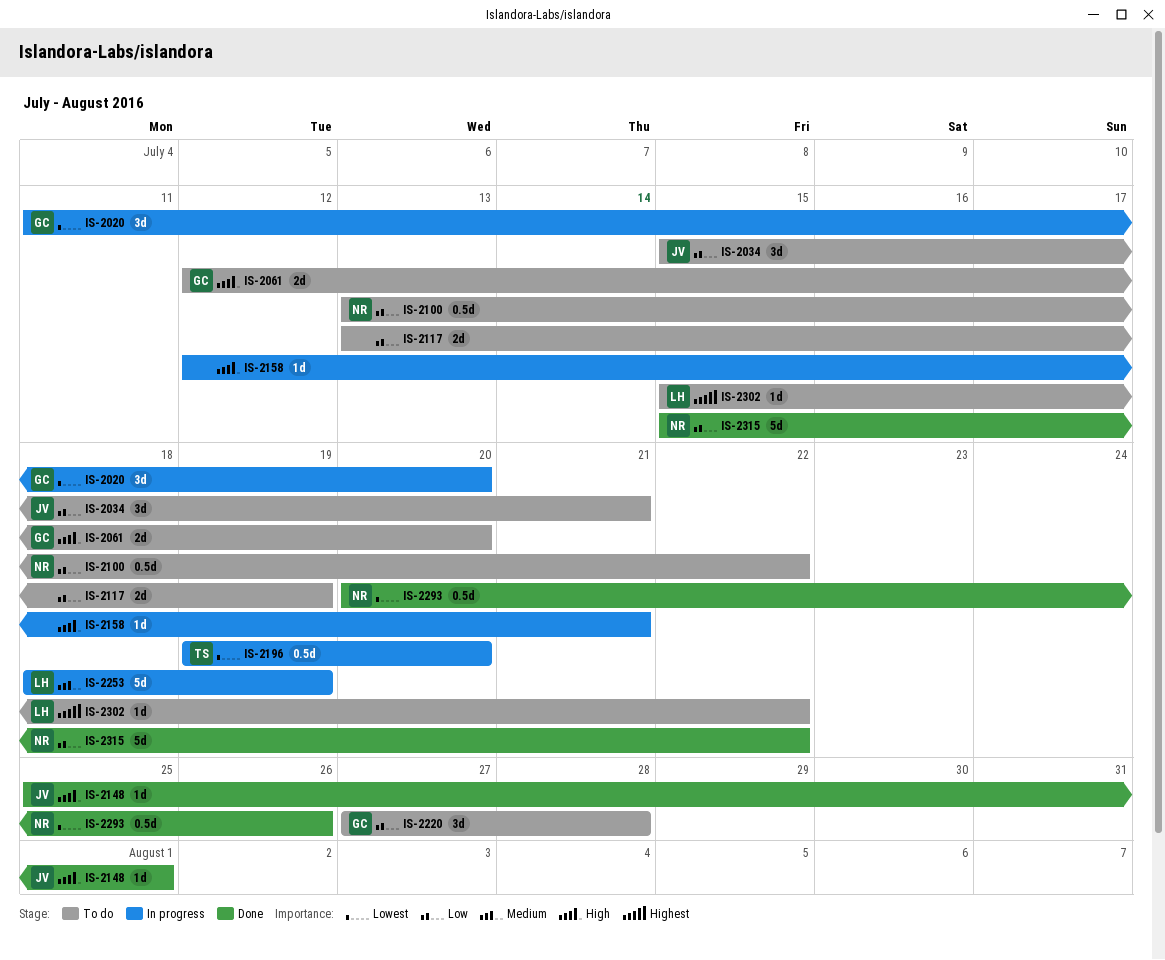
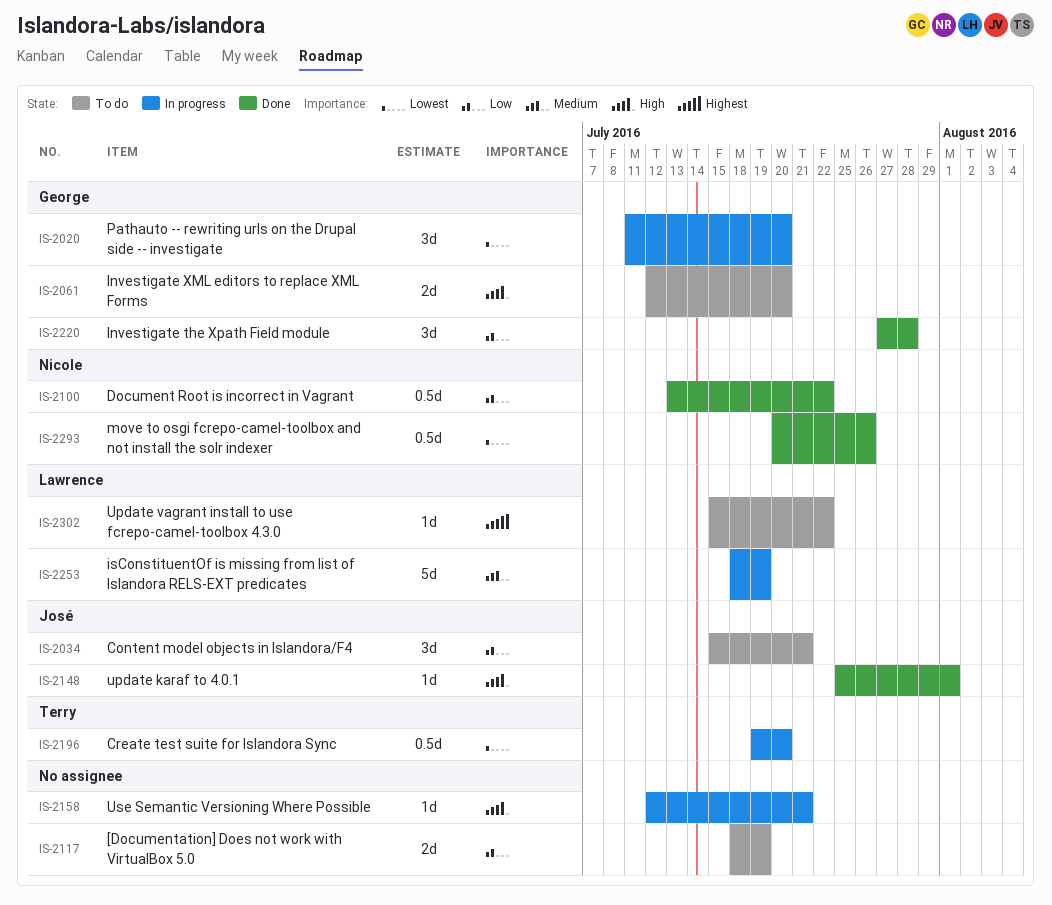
IS-2100, status: To do -> Done
IS-2117, start: Jul 13 -> Jul 18
IS-2220, status: To do -> Done
IS-2315: present -> none

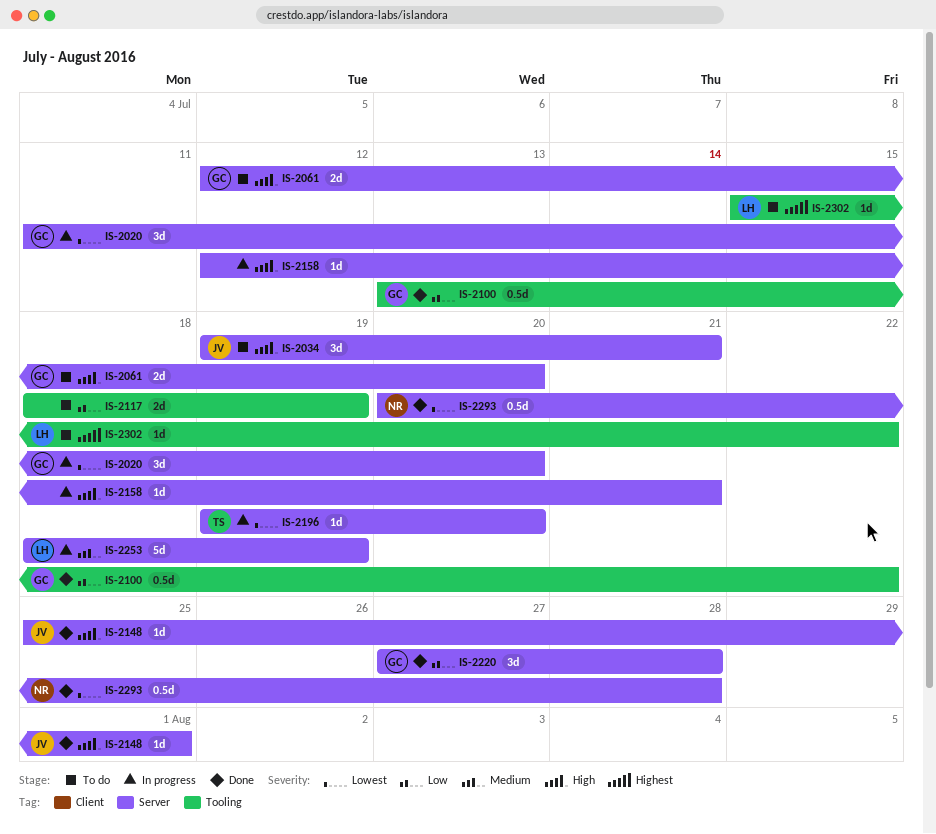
IS-2034, priority: Low -> High
IS-2034, start: Jul 15 -> Jul 19
IS-2100, owner: Nicole -> George
IS-2196, estimate: 0.5d -> 1d
IS-2293, due: Jul 26 -> Jul 28

